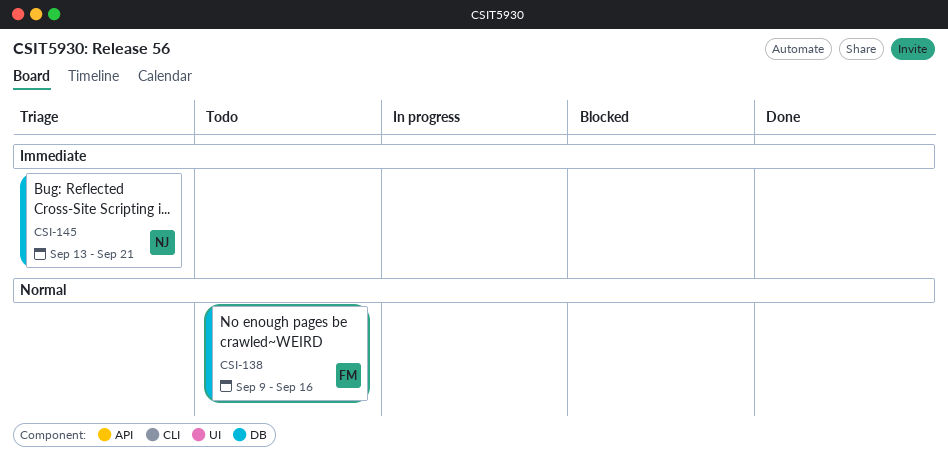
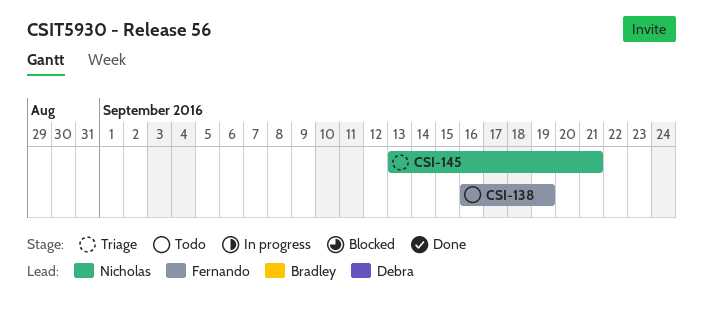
CSI-138, start: Sep 9 -> Sep 16
CSI-138, due: Sep 16 -> Sep 19

